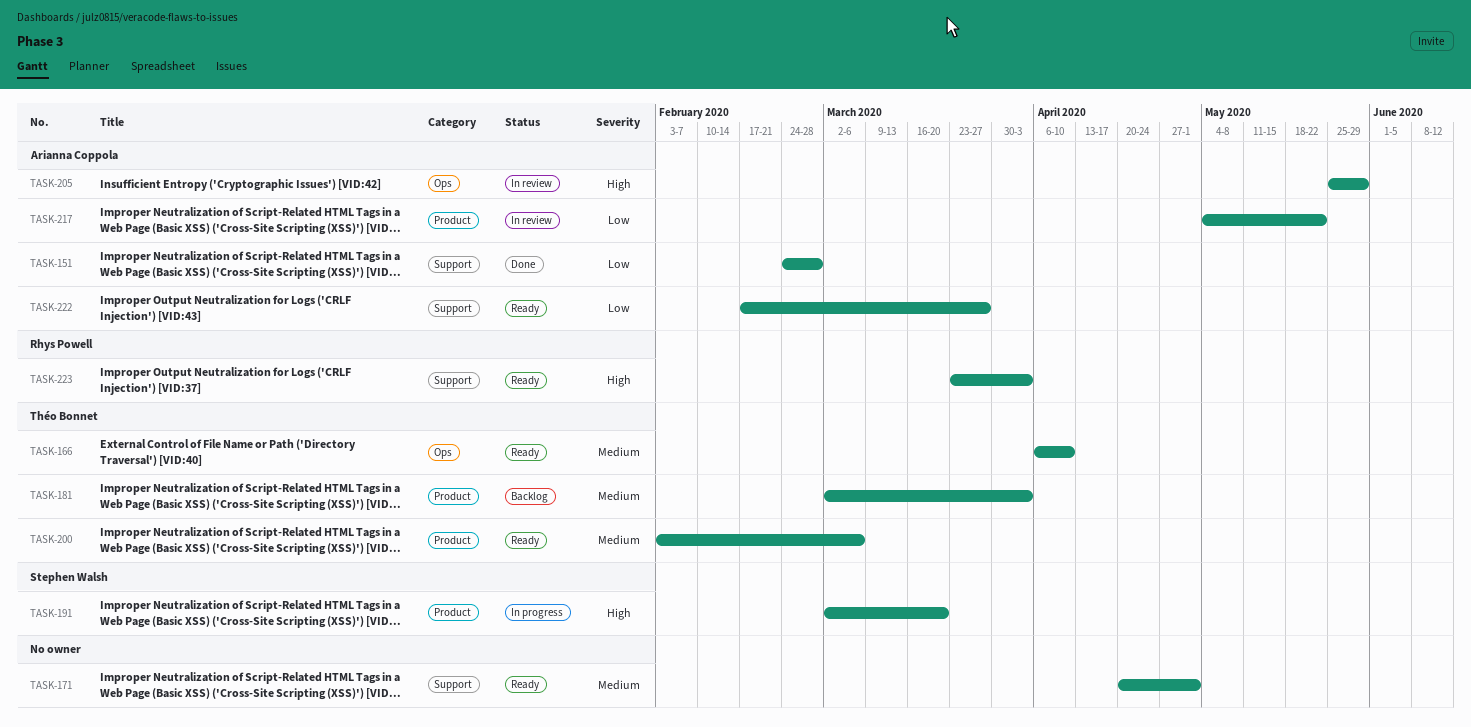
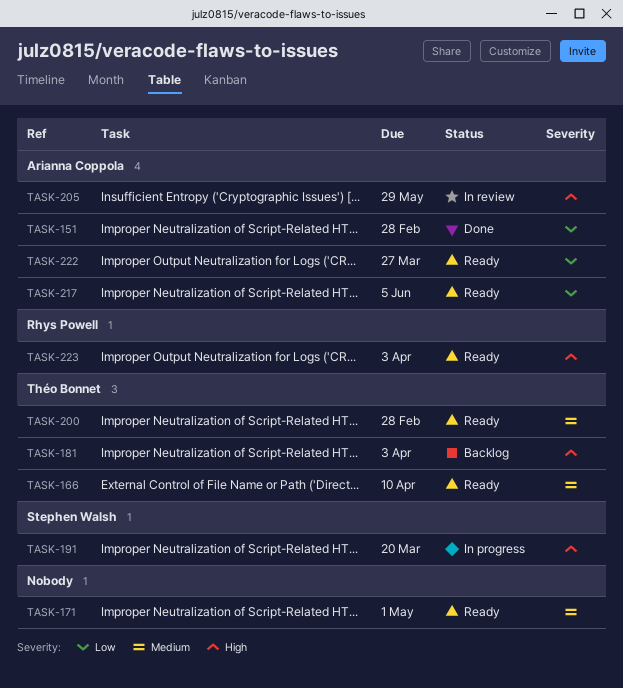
TASK-181, priority: Medium -> High
TASK-200, due: Mar 6 -> Feb 28
TASK-217, status: In review -> Ready
TASK-217, due: May 22 -> Jun 5

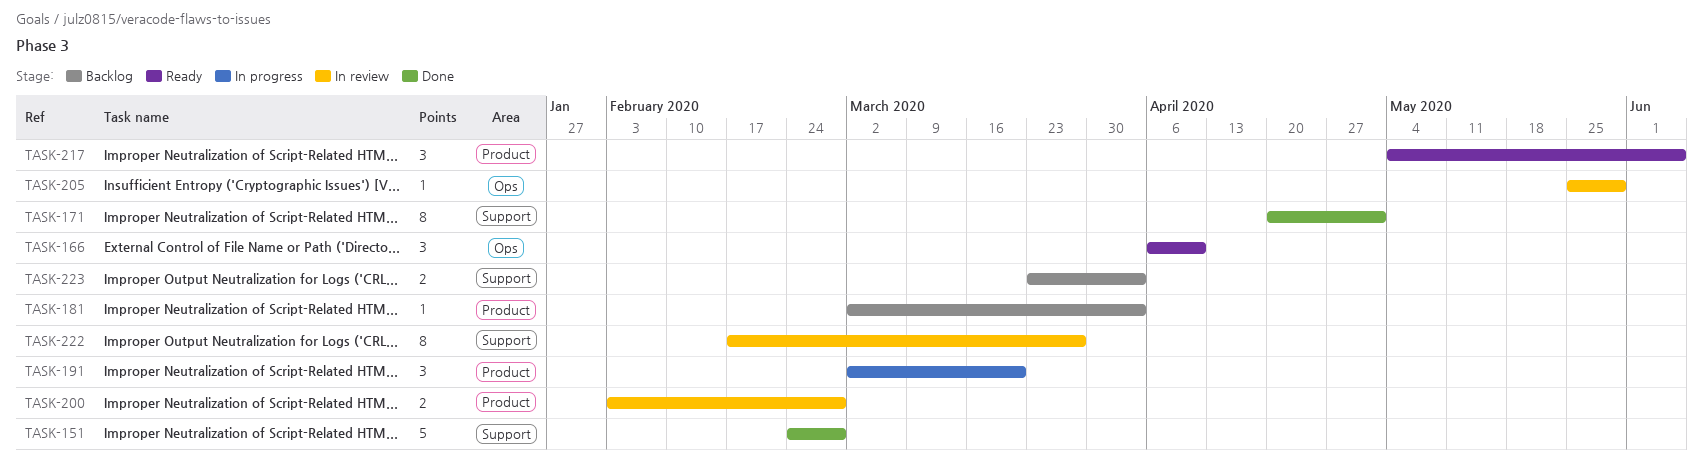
TASK-171, status: Ready -> Done
TASK-200, status: Ready -> In review
TASK-222, status: Ready -> In review
TASK-223, status: Ready -> Backlog

